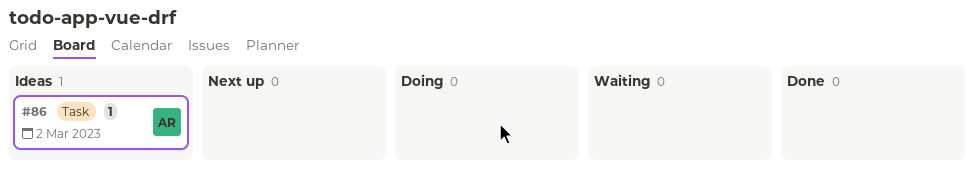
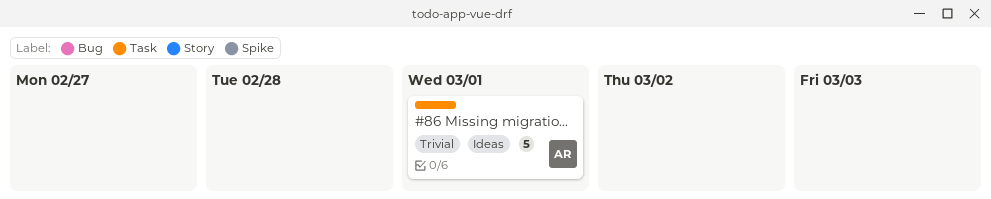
#86, estimate: 1 -> 5
#86, due: Mar 2 -> Mar 1

